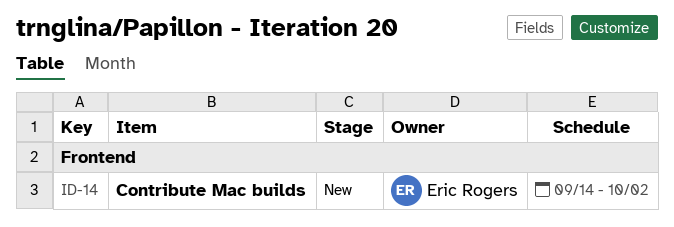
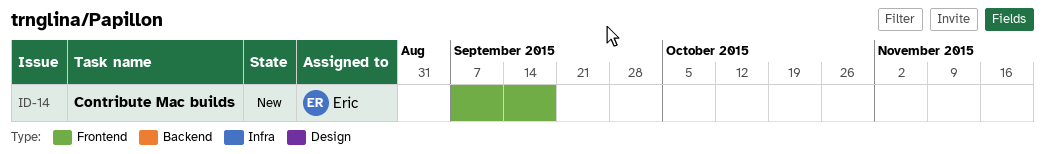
ID-14, start: Sep 14 -> Sep 7
ID-14, due: Oct 2 -> Sep 18

